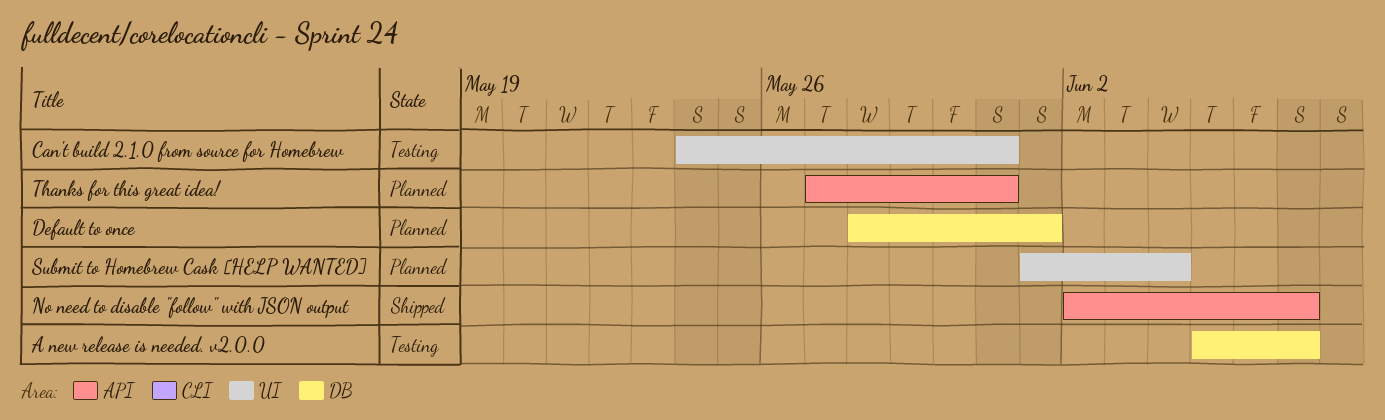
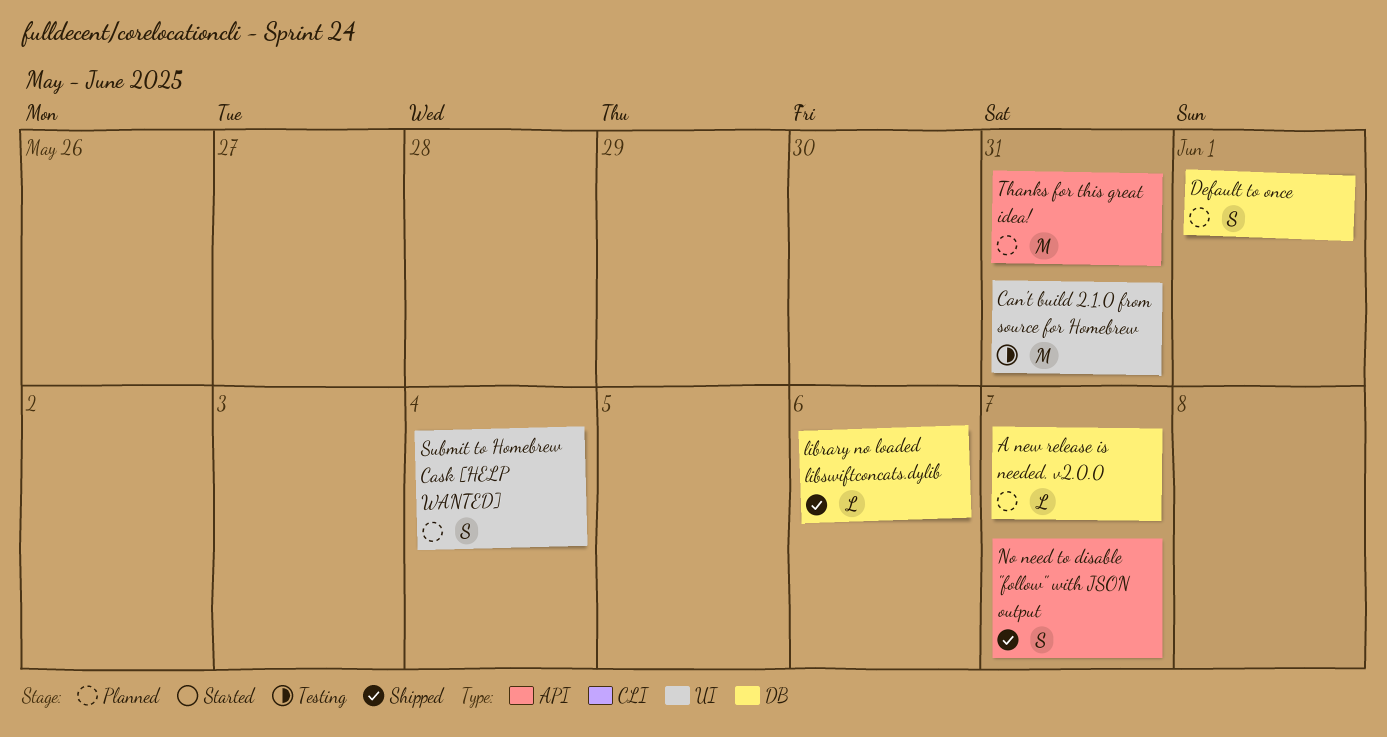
A new release is needed. v2.0.0, status: Testing -> Planned
library no loaded libswiftconcats.dylib: none -> present

